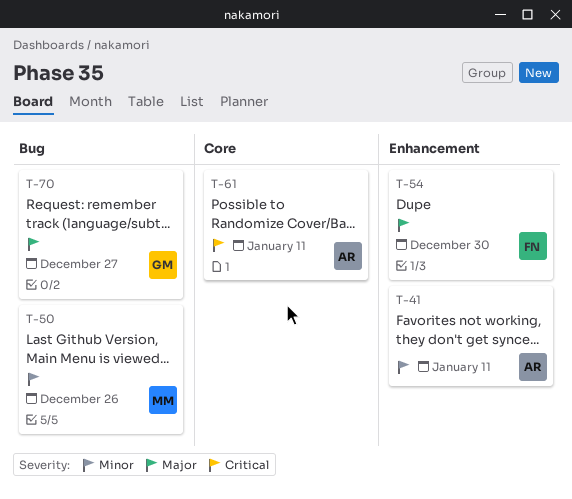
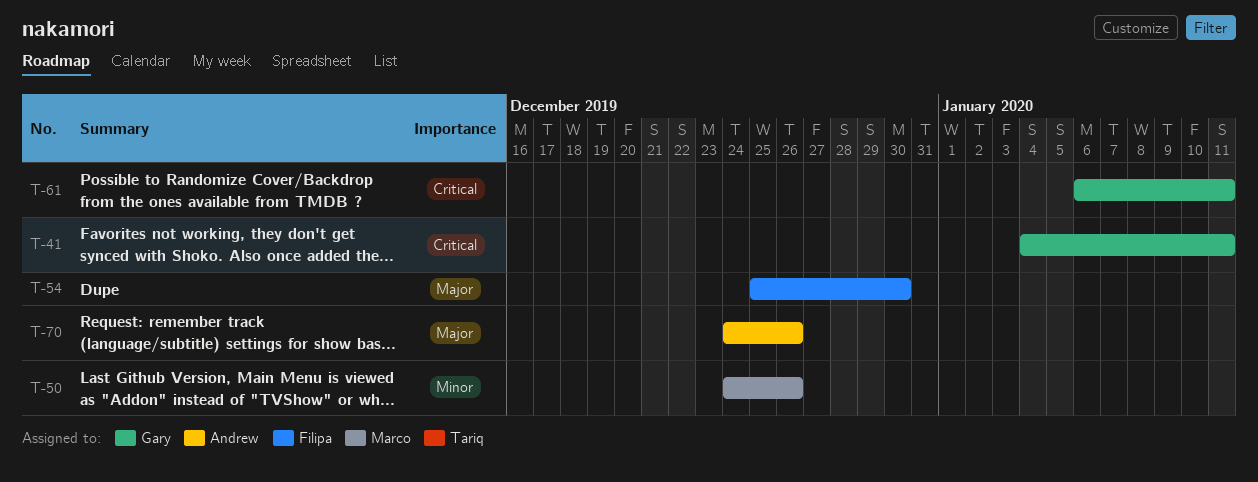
T-41, owner: Andrew -> Gary
T-41, priority: Minor -> Critical
T-61, owner: Andrew -> Gary
T-70, owner: Gary -> Andrew
T-70, due: Dec 27 -> Dec 26

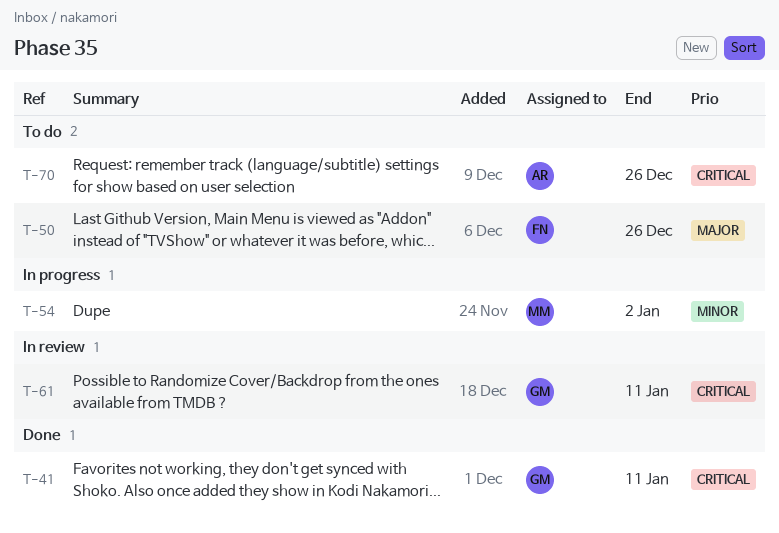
T-50, owner: Marco -> Filipa
T-50, priority: Minor -> Major
T-54, owner: Filipa -> Marco
T-54, priority: Major -> Minor
T-54, due: Dec 30 -> Jan 2
T-70, priority: Major -> Critical

